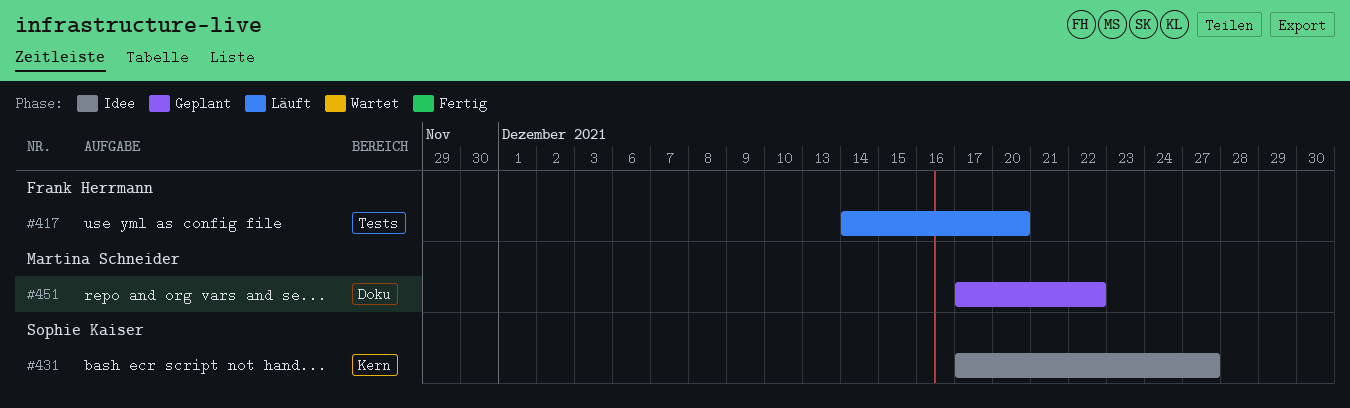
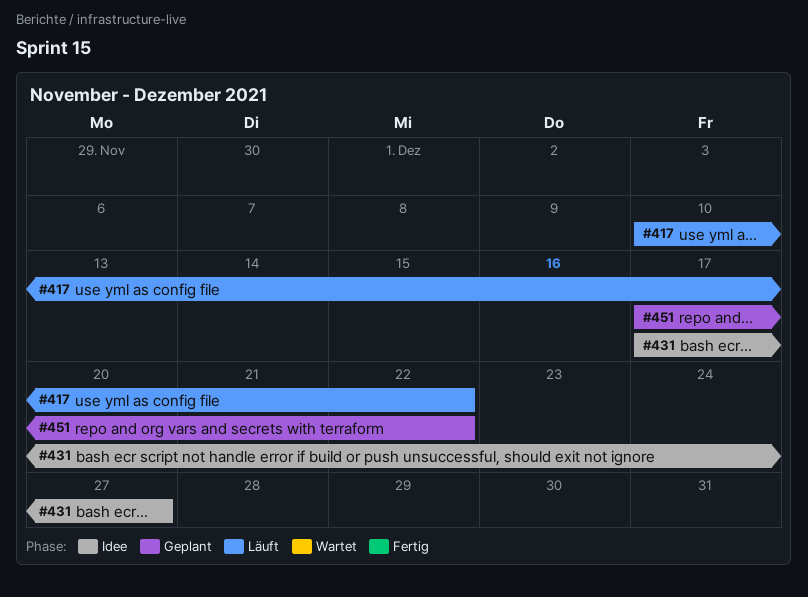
#417, start: Dec 14 -> Dec 10
#417, due: Dec 20 -> Dec 22

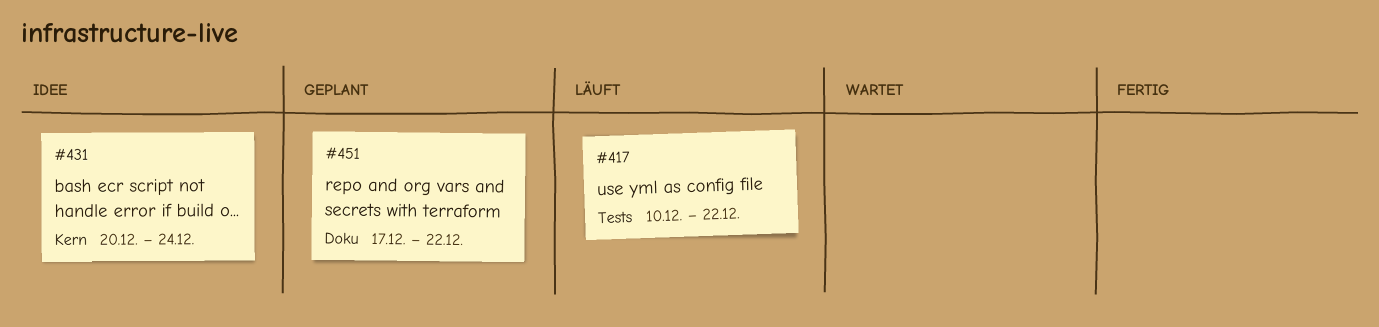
#431, start: Dec 17 -> Dec 20
#431, due: Dec 27 -> Dec 24

